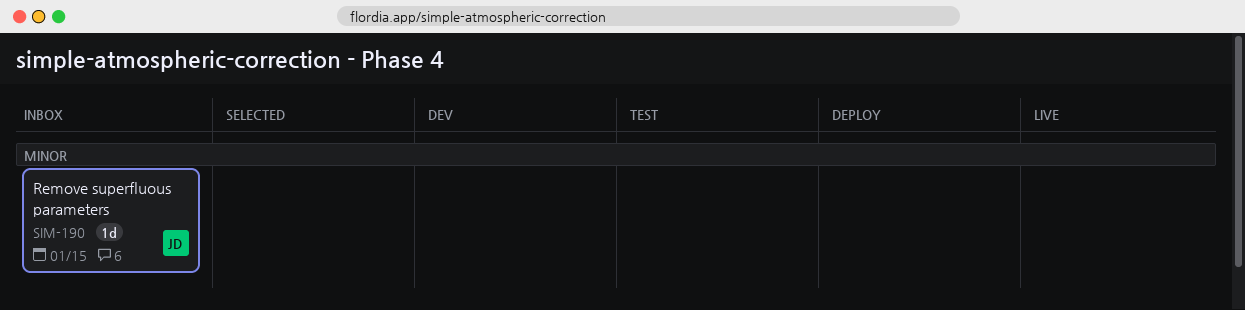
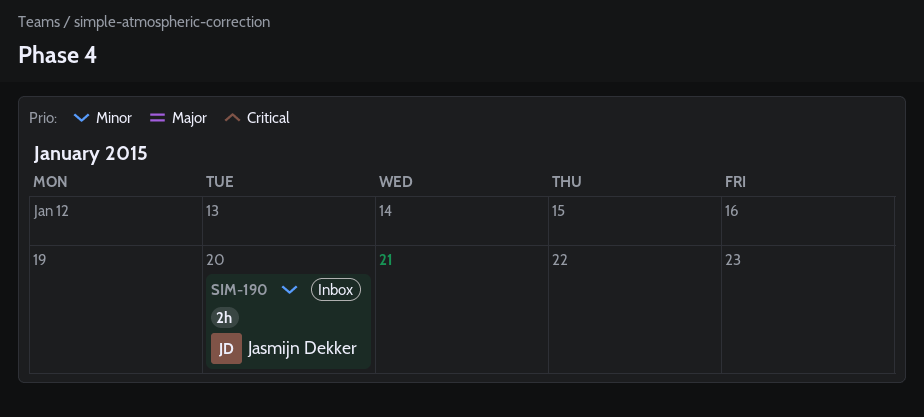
SIM-190, estimate: 1d -> 2h
SIM-190, due: Jan 15 -> Jan 20

